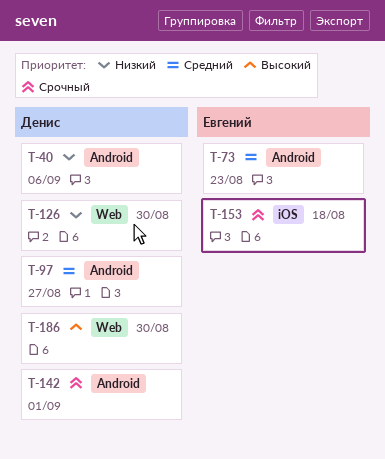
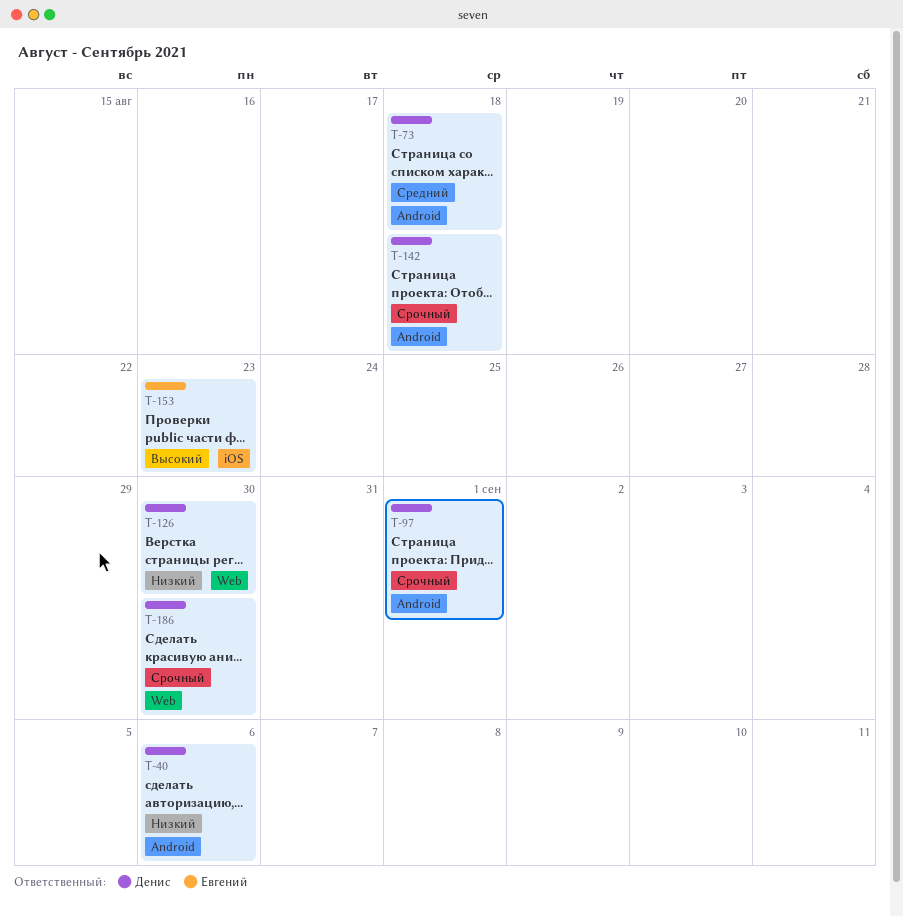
T-73, owner: Евгений -> Денис
T-73, due: Aug 23 -> Aug 18
T-97, priority: Средний -> Срочный
T-97, due: Aug 27 -> Sep 1
T-142, due: Sep 1 -> Aug 18
T-153, priority: Срочный -> Высокий
T-153, due: Aug 18 -> Aug 23
T-186, priority: Высокий -> Срочный

